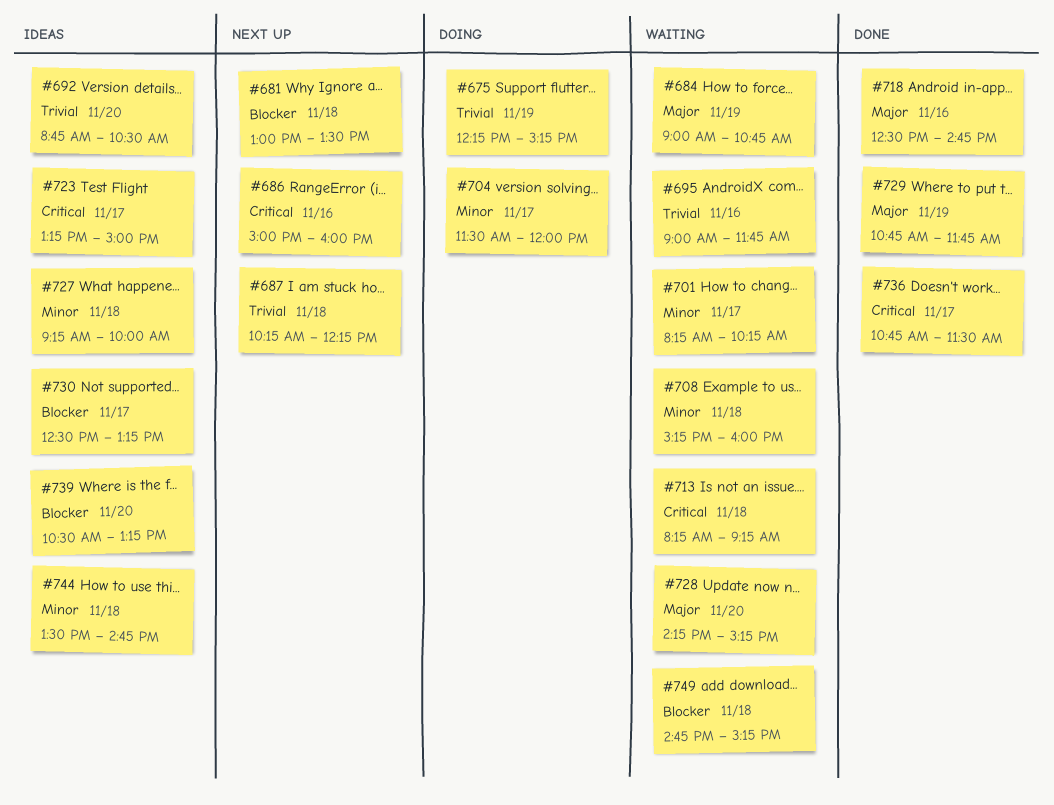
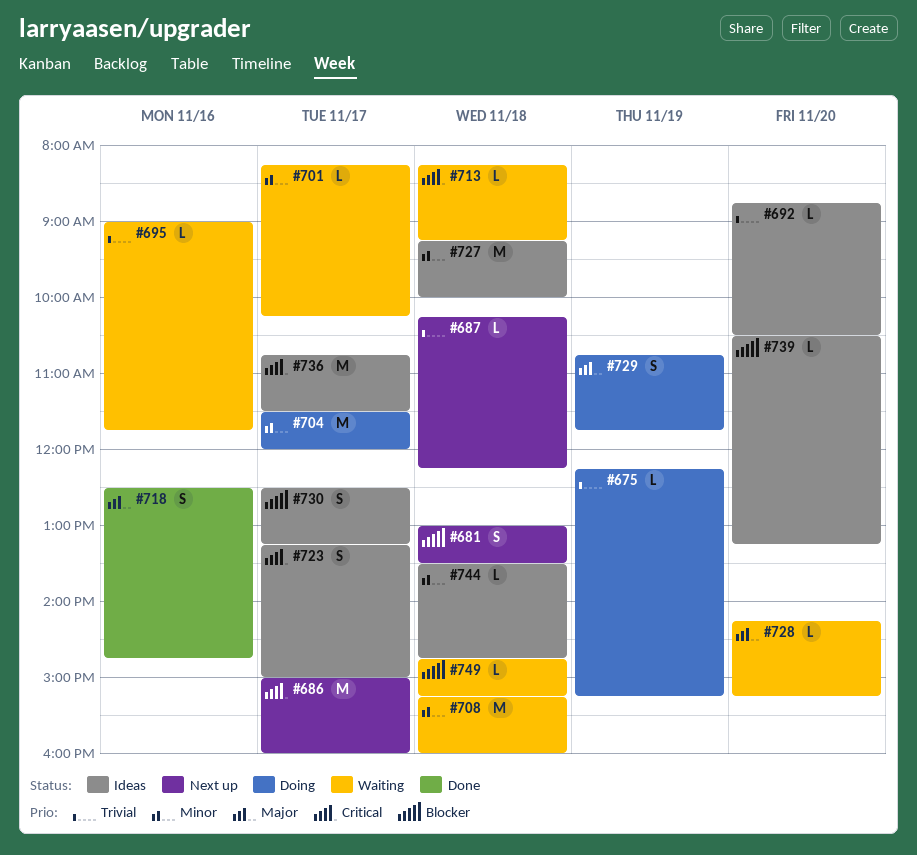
#684: present -> none
#686, day: Nov 16 -> Nov 17
#729, status: Done -> Doing
#736, status: Done -> Ideas

